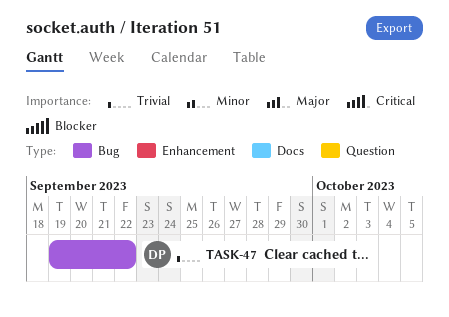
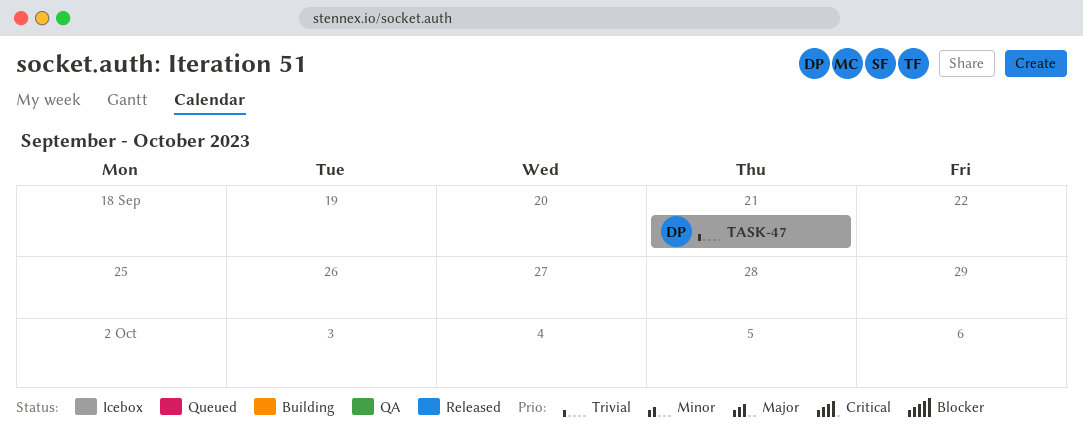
TASK-47, start: Sep 19 -> Sep 21
TASK-47, due: Sep 22 -> Sep 21

